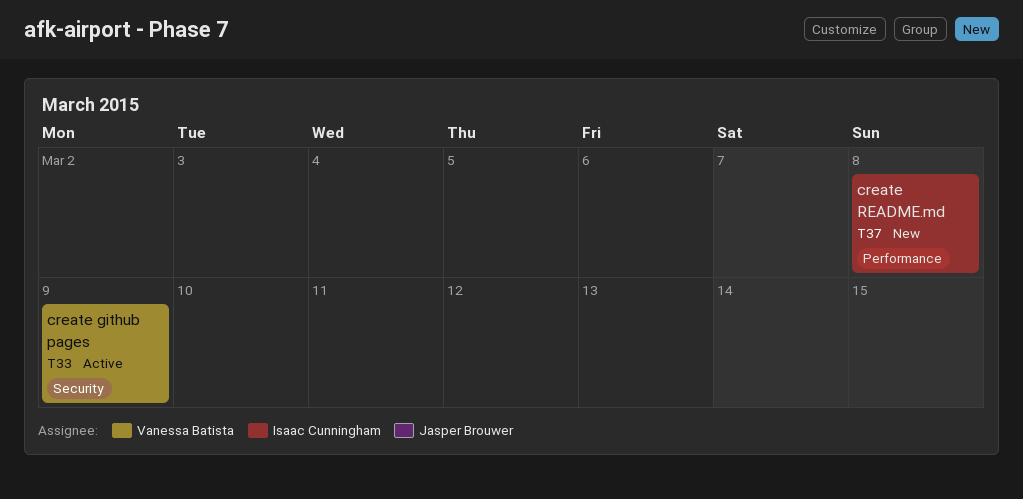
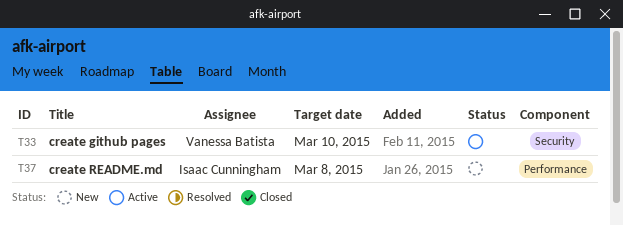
T33, due: Mar 9 -> Mar 10

